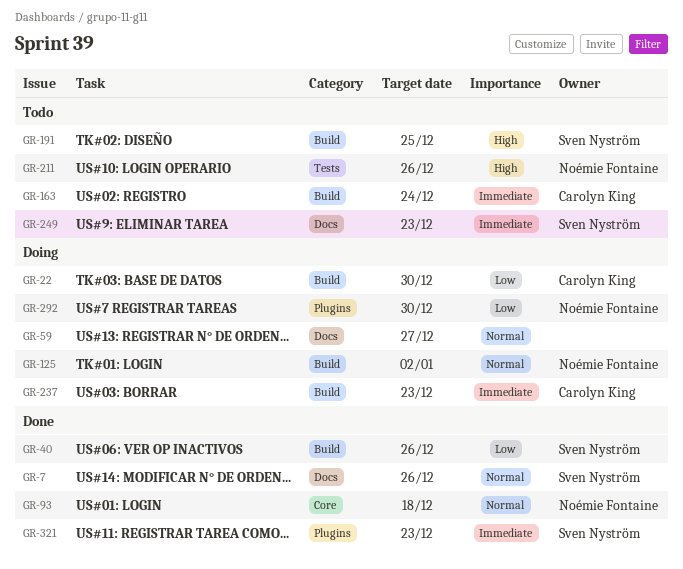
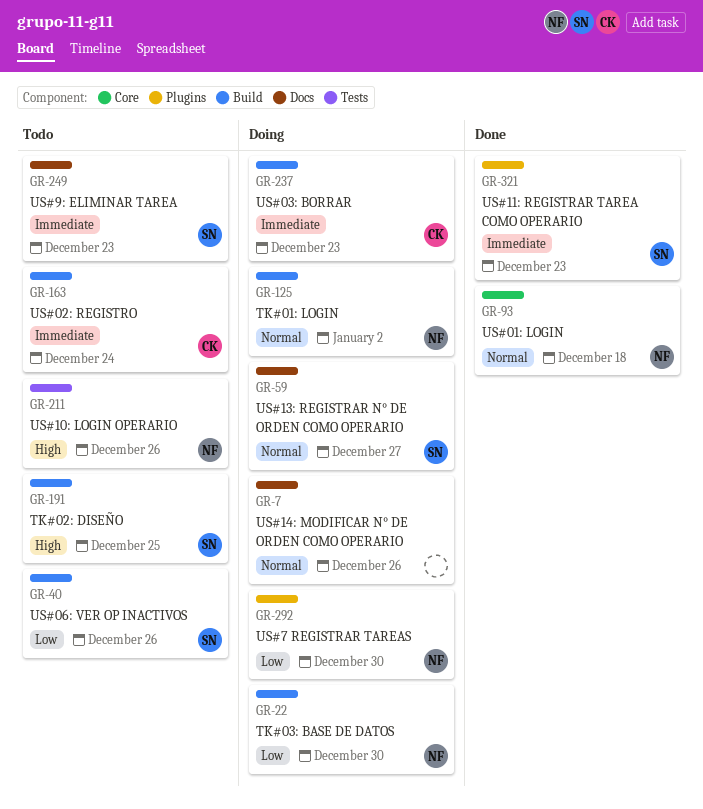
GR-7, status: Done -> Doing
GR-7, owner: Sven Nyström -> none
GR-22, owner: Carolyn King -> Noémie Fontaine
GR-40, status: Done -> Todo
GR-59, owner: none -> Sven Nyström

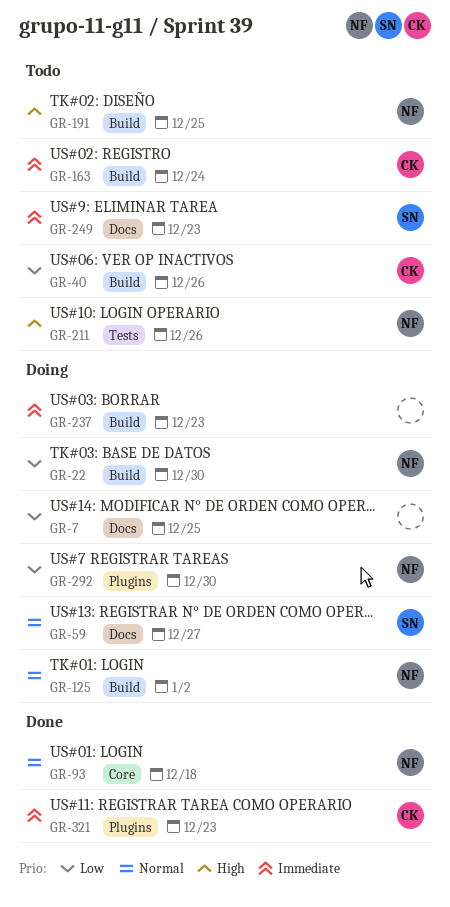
GR-7, priority: Normal -> Low
GR-7, due: Dec 26 -> Dec 25
GR-40, owner: SN -> CK
GR-191, owner: SN -> NF
GR-237, owner: CK -> none
GR-321, owner: SN -> CK

